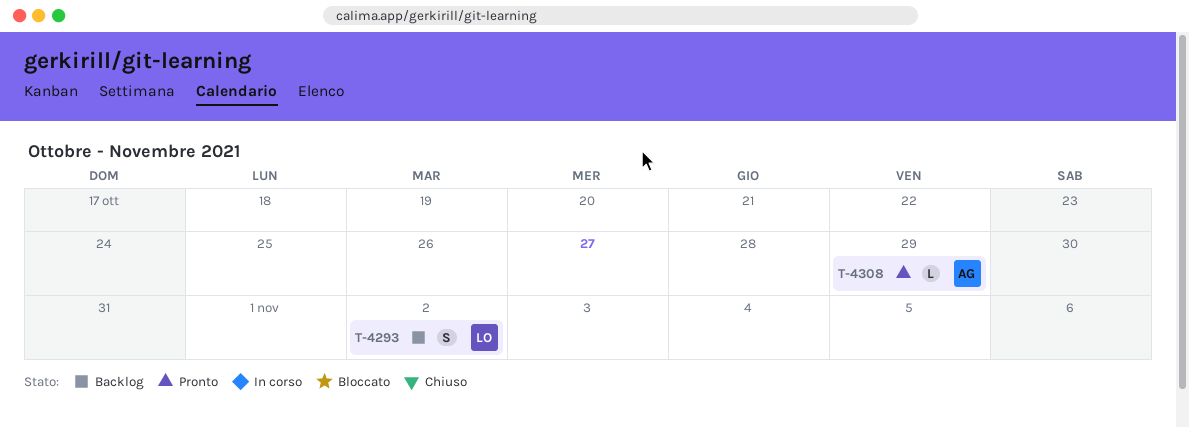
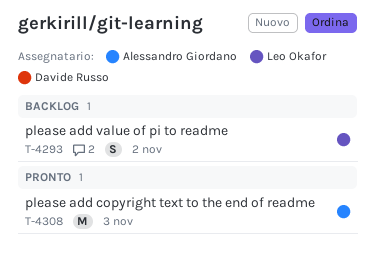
T-4308, estimate: L -> M
T-4308, due: Oct 29 -> Nov 3

